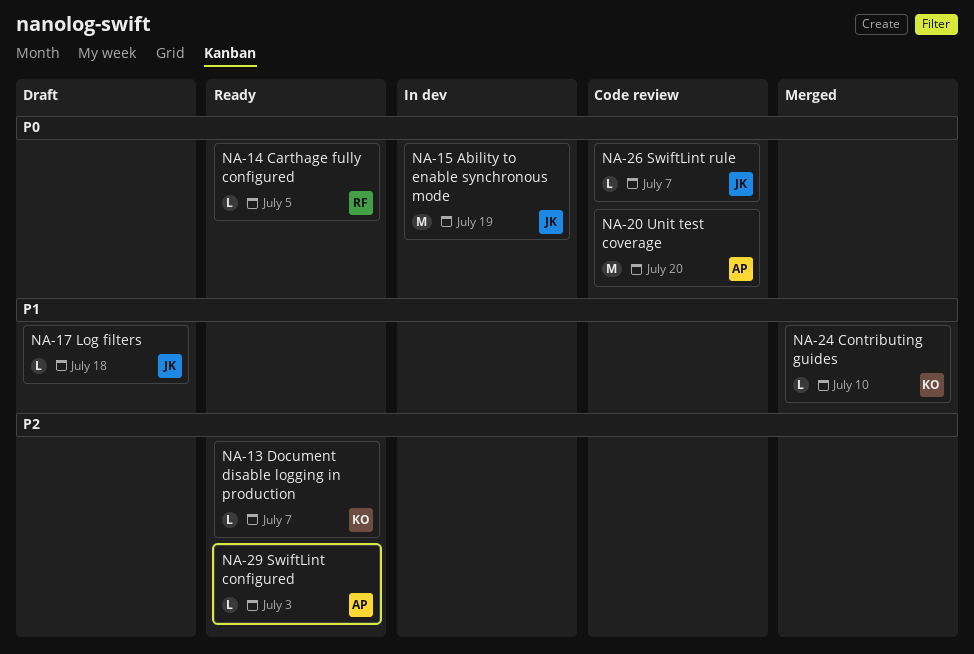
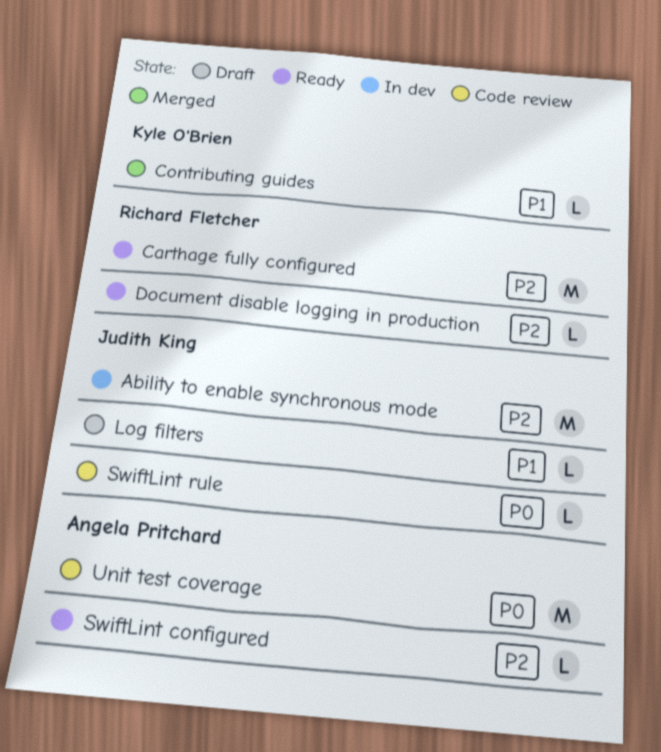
Ability to enable synchronous mode, priority: P0 -> P2
Carthage fully configured, priority: P0 -> P2
Carthage fully configured, estimate: L -> M
Document disable logging in production, owner: Kyle O'Brien -> Richard Fletcher

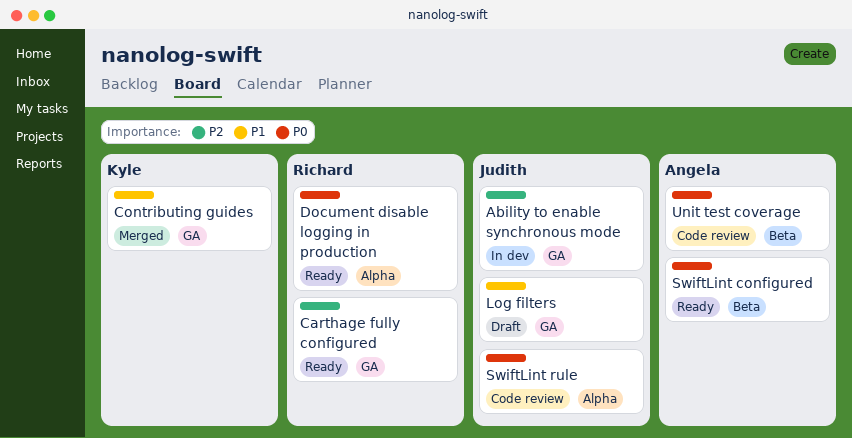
Document disable logging in production, priority: P2 -> P0
SwiftLint configured, priority: P2 -> P0

